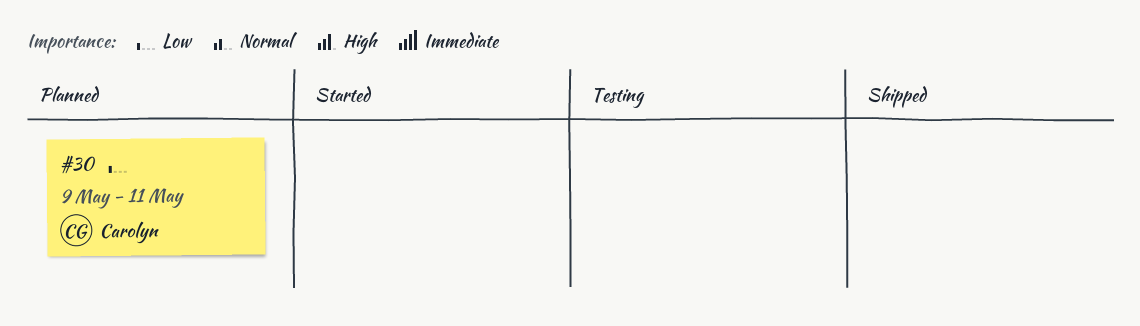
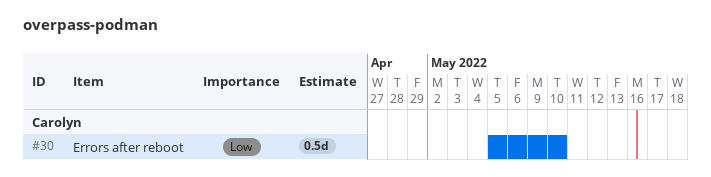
#30, start: May 9 -> May 5
#30, due: May 11 -> May 10

